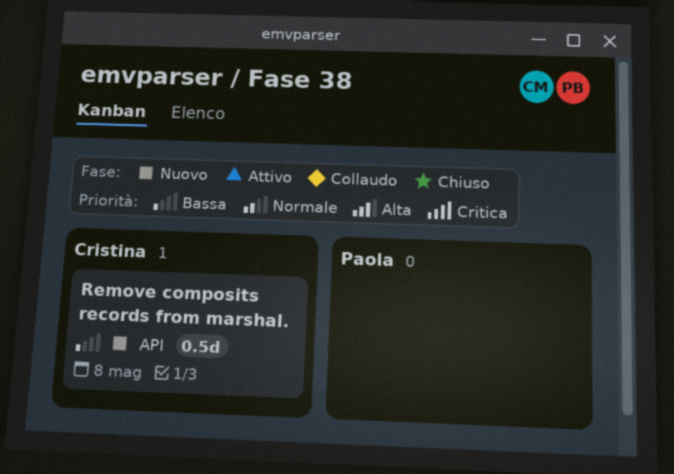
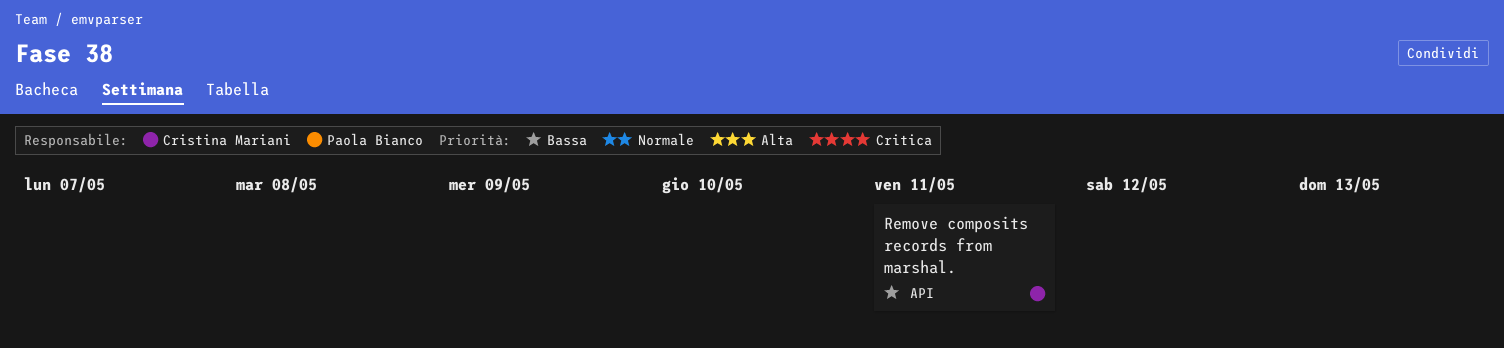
Remove composits records from marshal., due: May 8 -> May 11

